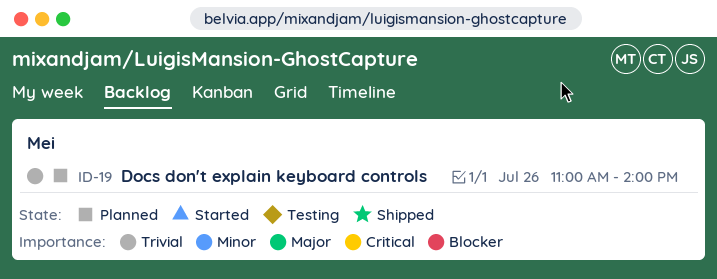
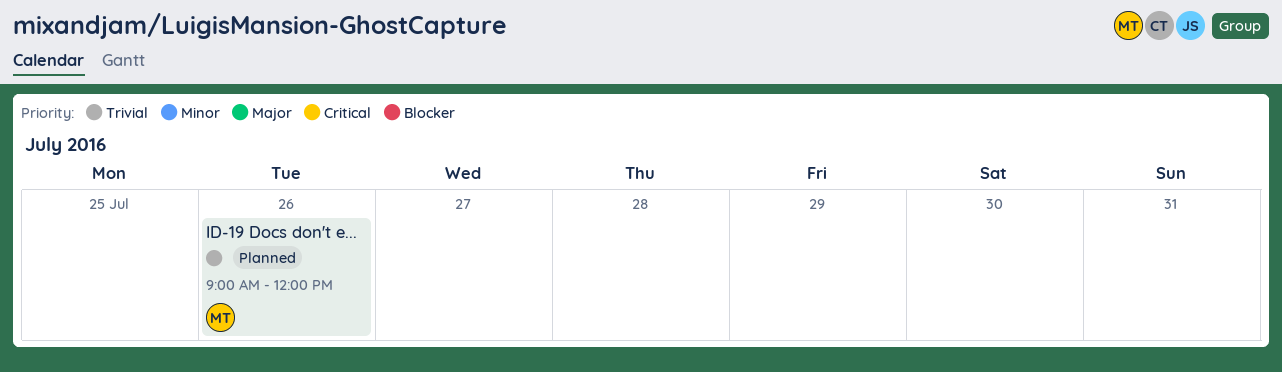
ID-19, begins: 11:00 -> 09:00
ID-19, ends: 14:00 -> 12:00

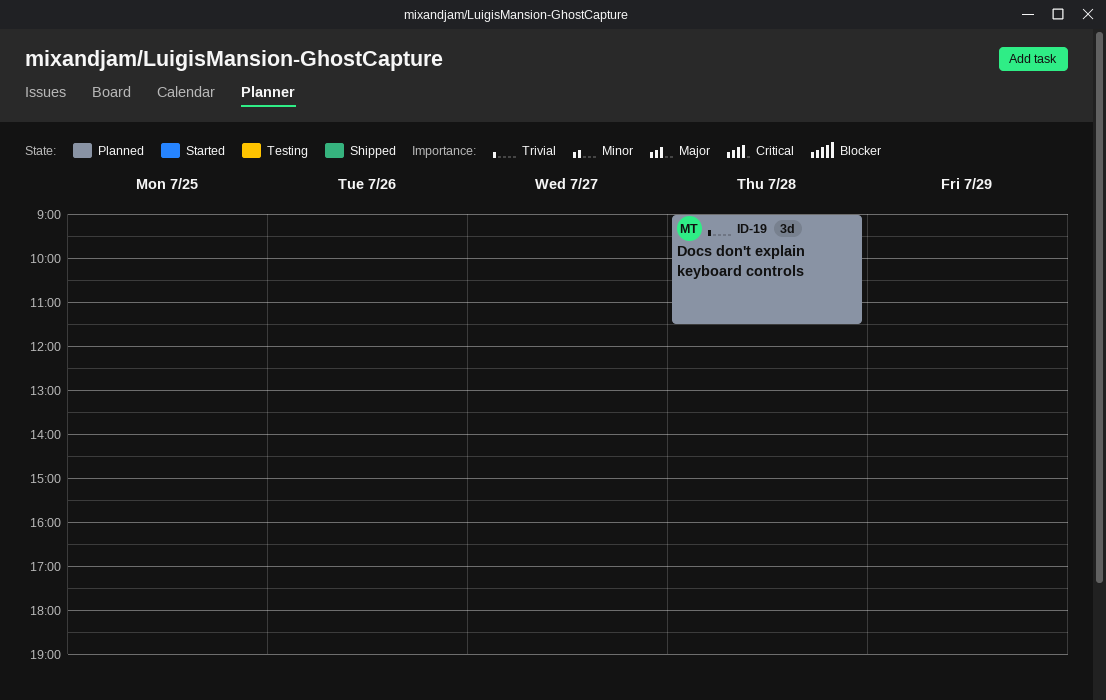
ID-19, day: Jul 26 -> Jul 28
ID-19, ends: 12:00 -> 11:30

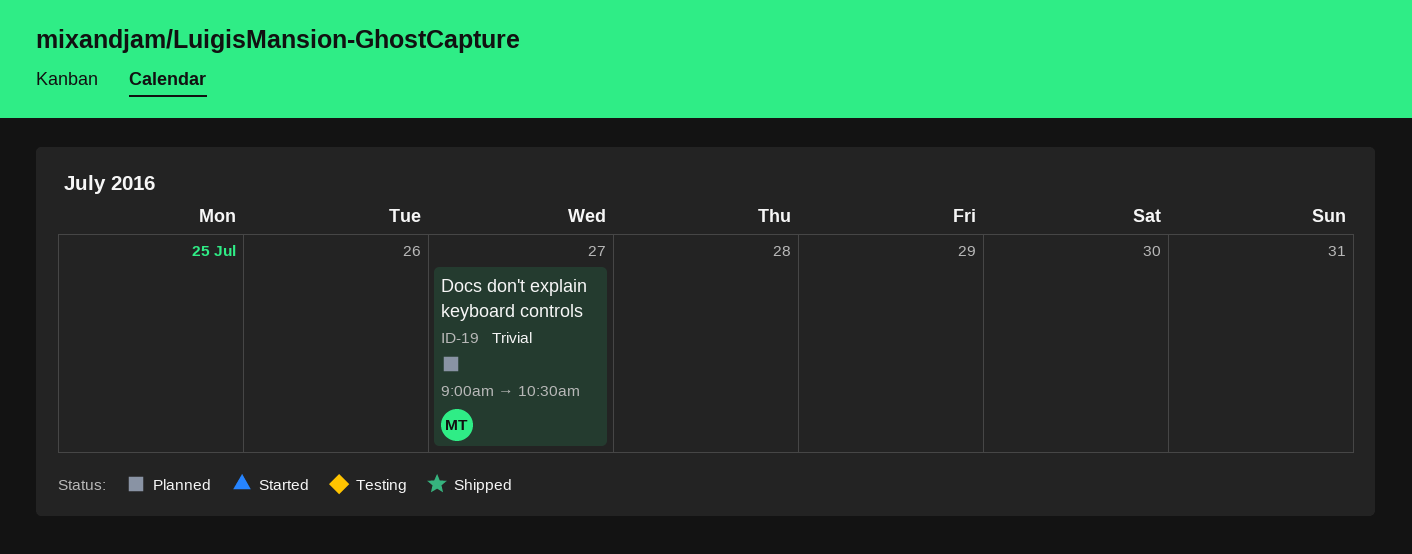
ID-19, day: Jul 28 -> Jul 27
ID-19, ends: 11:30 -> 10:30

